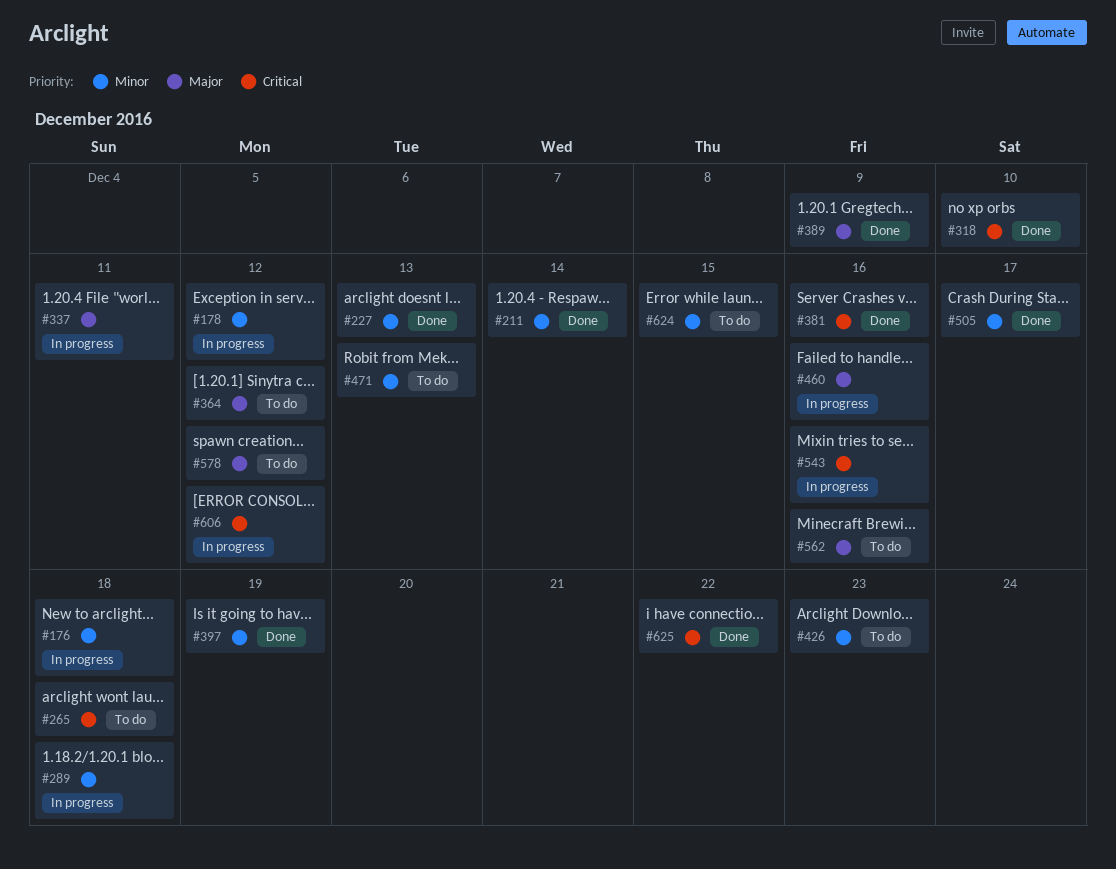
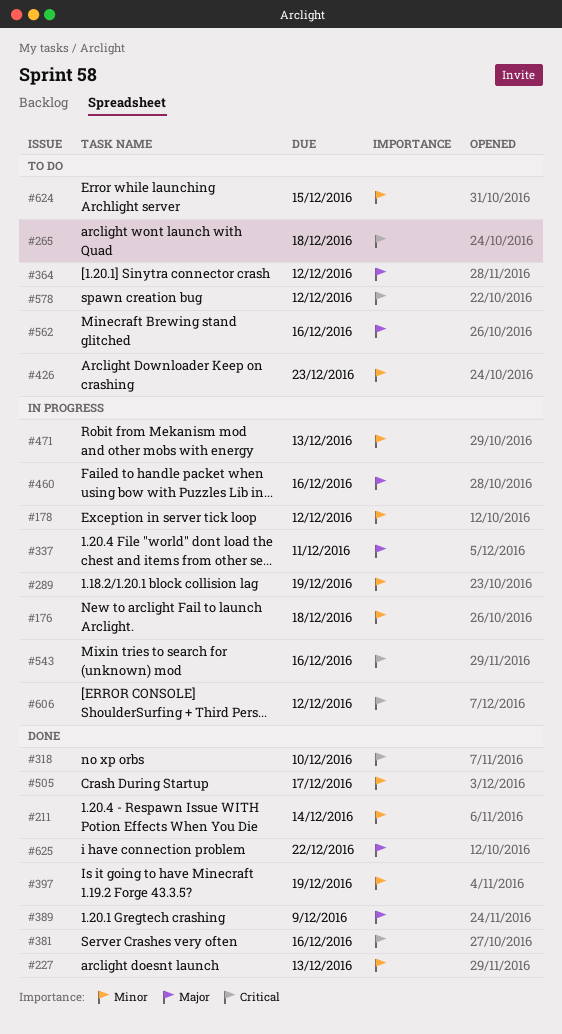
#289, due: Dec 18 -> Dec 19
#471, status: To do -> In progress
#578, priority: Major -> Critical
#625, priority: Critical -> Major

